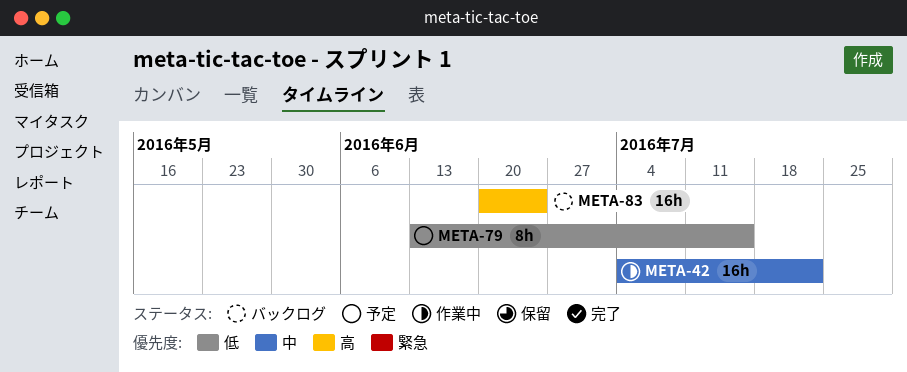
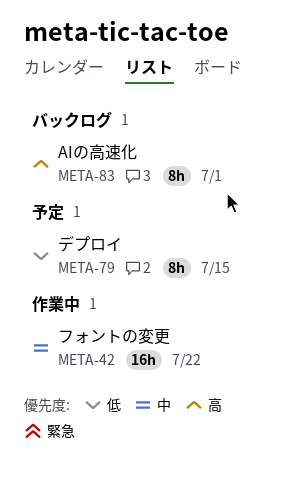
META-83, estimate: 16h -> 8h
META-83, due: Jun 24 -> Jul 1

